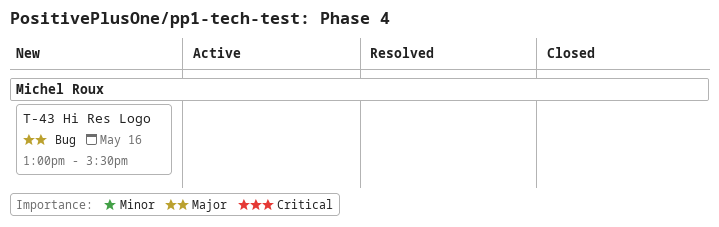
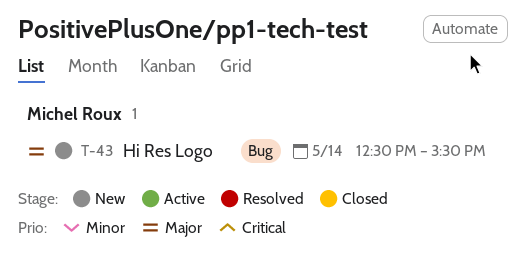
T-43, day: May 16 -> May 14
T-43, begins: 13:00 -> 12:30

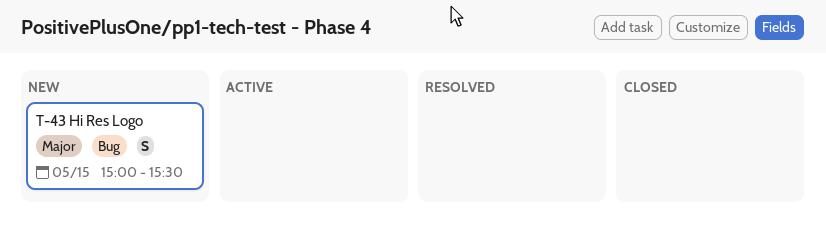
T-43, day: May 14 -> May 15
T-43, begins: 12:30 -> 15:00

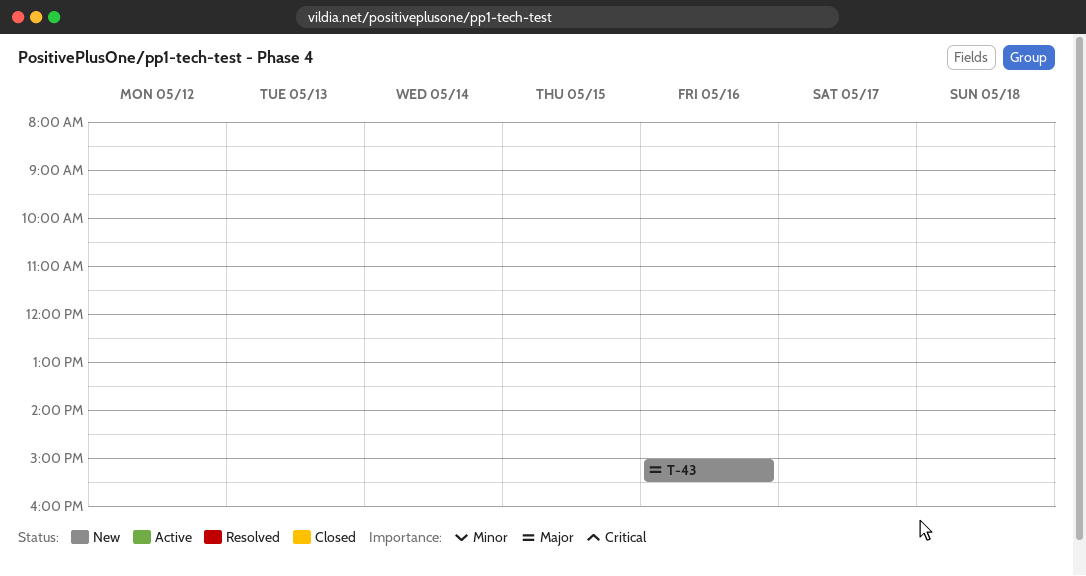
T-43, day: May 15 -> May 16

